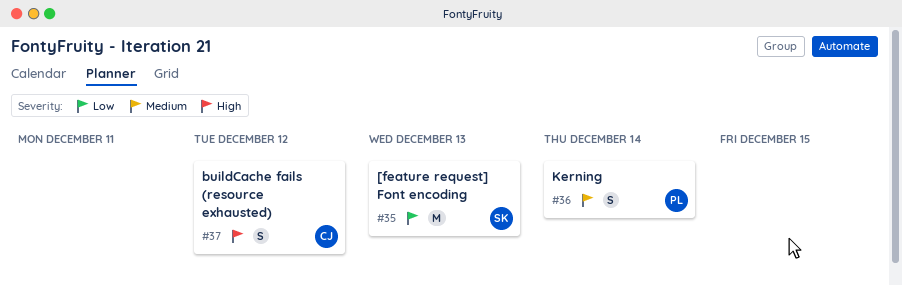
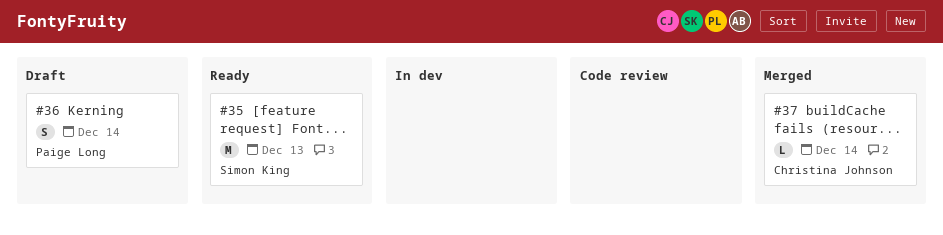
#37, estimate: S -> L
#37, due: Dec 12 -> Dec 14

